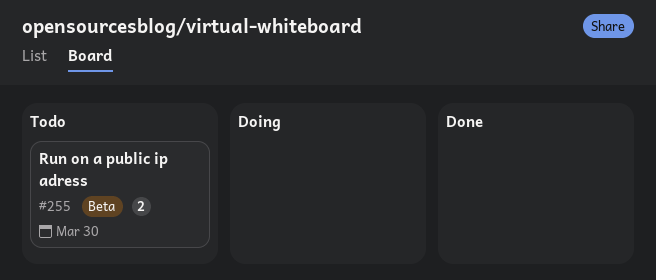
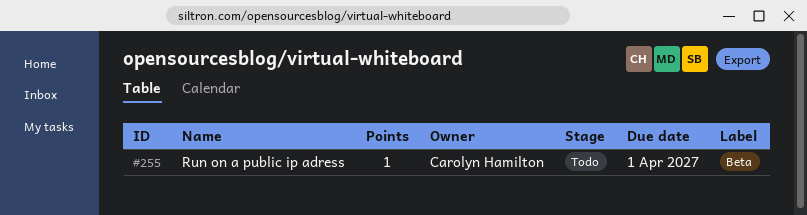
#255, estimate: 2 -> 1
#255, due: Mar 30 -> Apr 1

